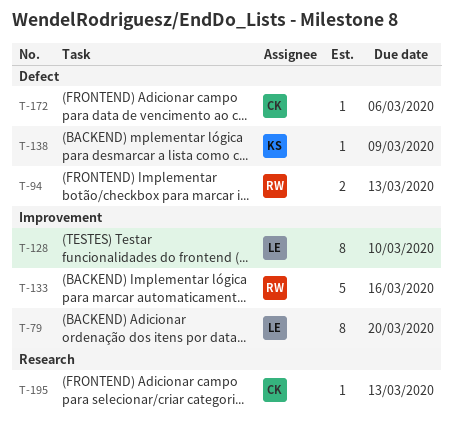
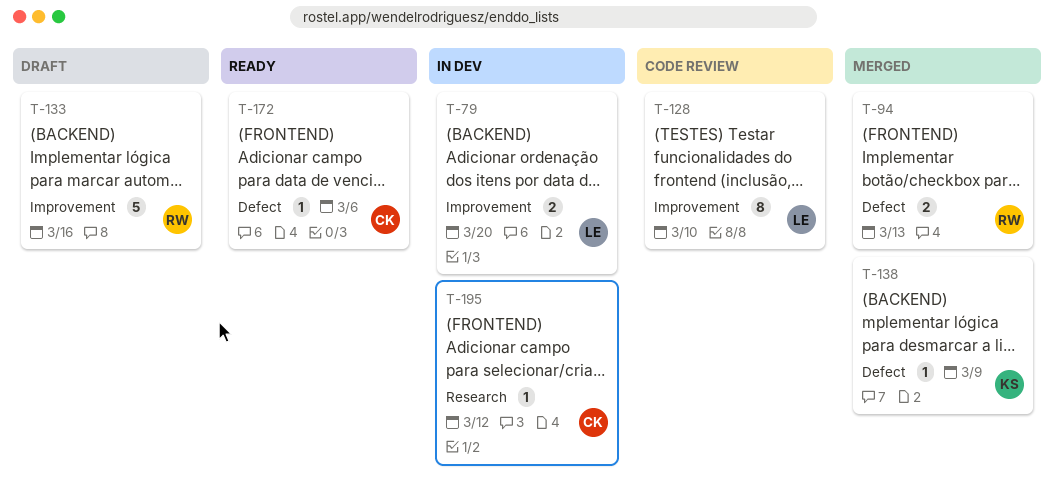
T-79, estimate: 8 -> 2
T-195, due: Mar 13 -> Mar 12

